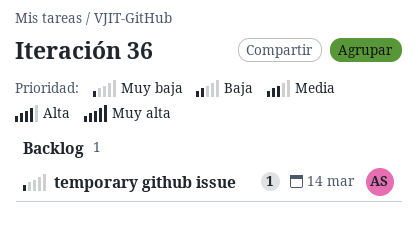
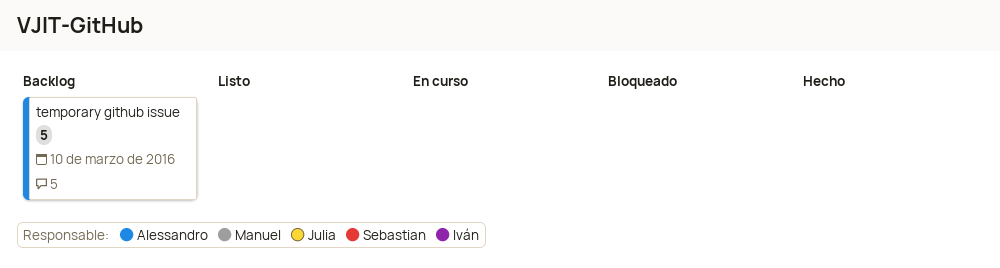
temporary github issue, estimate: 1 -> 5
temporary github issue, due: Mar 14 -> Mar 10

